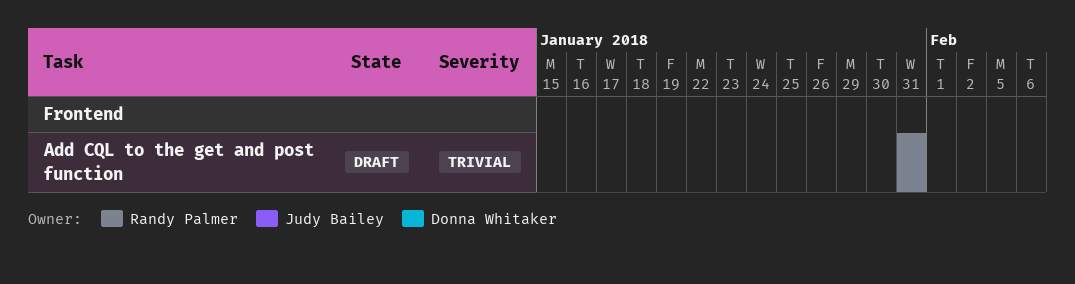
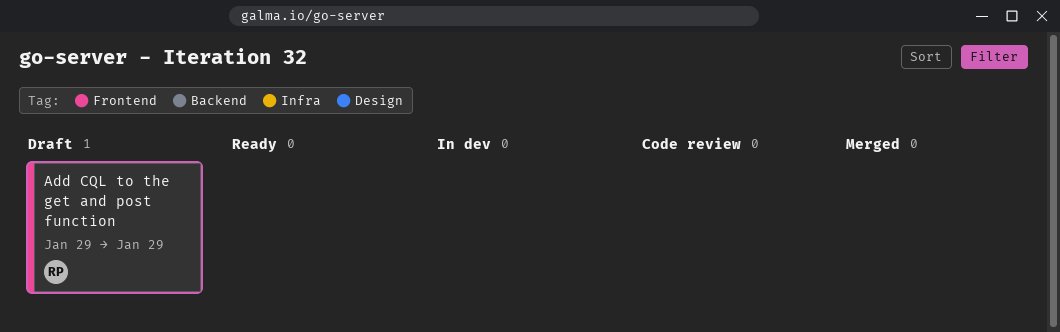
Add CQL to the get and post function, start: Jan 31 -> Jan 29
Add CQL to the get and post function, due: Jan 31 -> Jan 29

